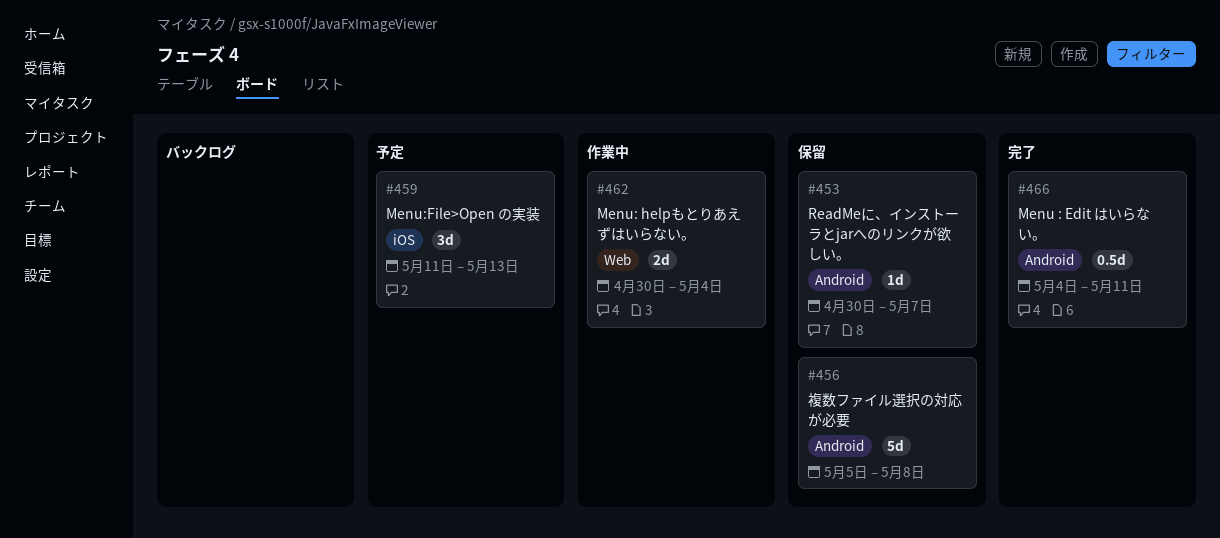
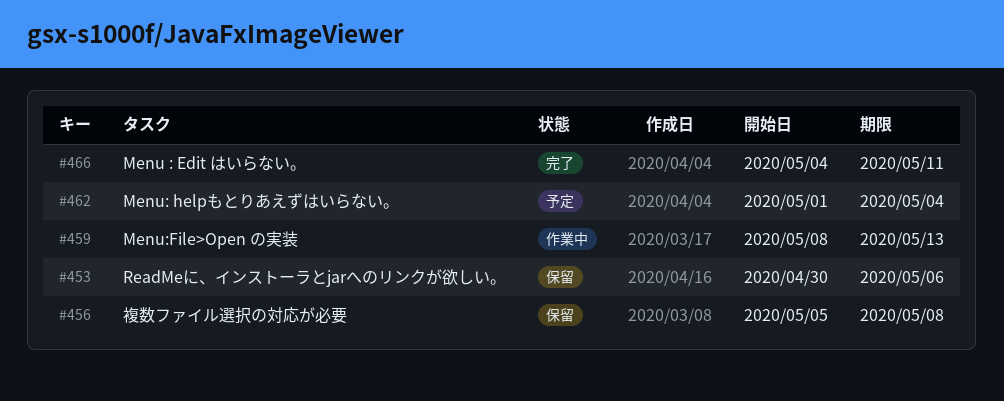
#453, due: May 7 -> May 6
#459, status: 予定 -> 作業中
#459, start: May 11 -> May 8
#462, status: 作業中 -> 予定
#462, start: Apr 30 -> May 1

